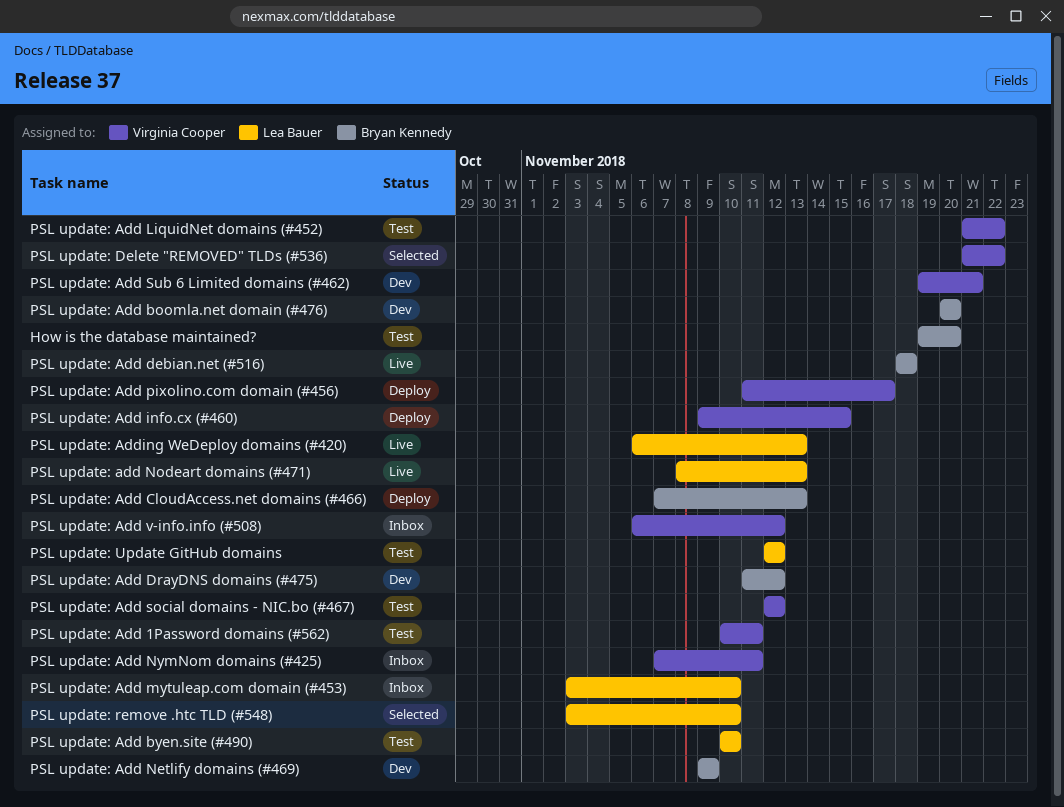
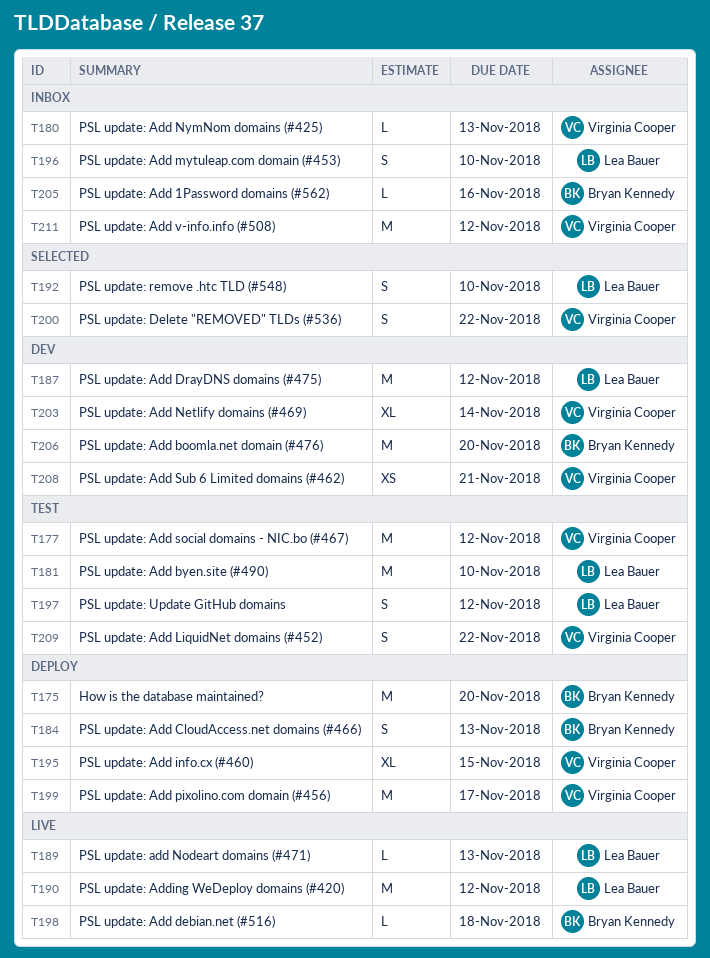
How is the database maintained?, status: Test -> Deploy
PSL update: Add 1Password domains (#562), status: Test -> Inbox
PSL update: Add 1Password domains (#562), owner: Virginia Cooper -> Bryan Kennedy
PSL update: Add 1Password domains (#562), due: Nov 11 -> Nov 16
PSL update: Add DrayDNS domains (#475), owner: Bryan Kennedy -> Lea Bauer
PSL update: Add Netlify domains (#469), owner: Bryan Kennedy -> Virginia Cooper
PSL update: Add Netlify domains (#469), due: Nov 9 -> Nov 14
PSL update: Add NymNom domains (#425), due: Nov 11 -> Nov 13
PSL update: Adding WeDeploy domains (#420), due: Nov 13 -> Nov 12

